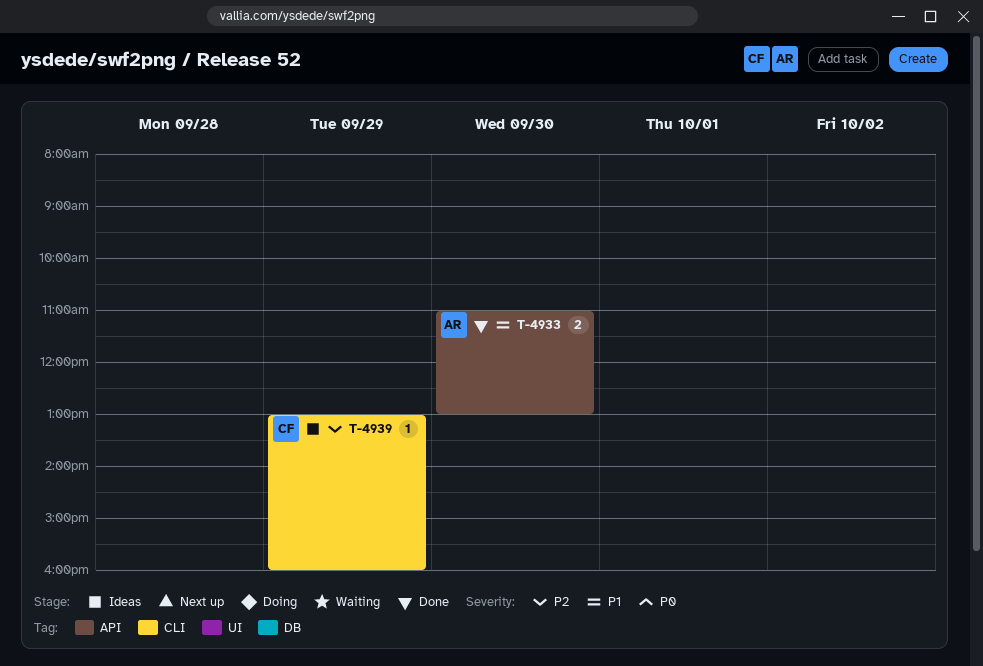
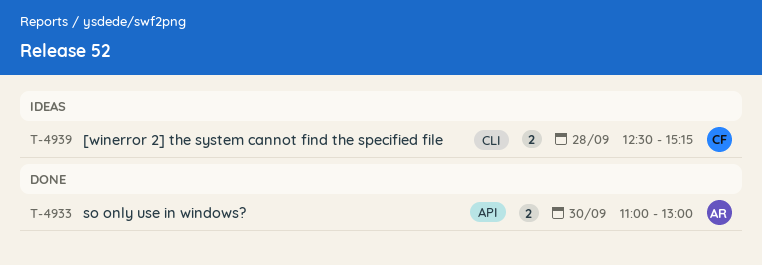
T-4939, estimate: 1 -> 2
T-4939, day: Sep 29 -> Sep 28
T-4939, begins: 13:00 -> 12:30
T-4939, ends: 16:00 -> 15:15

